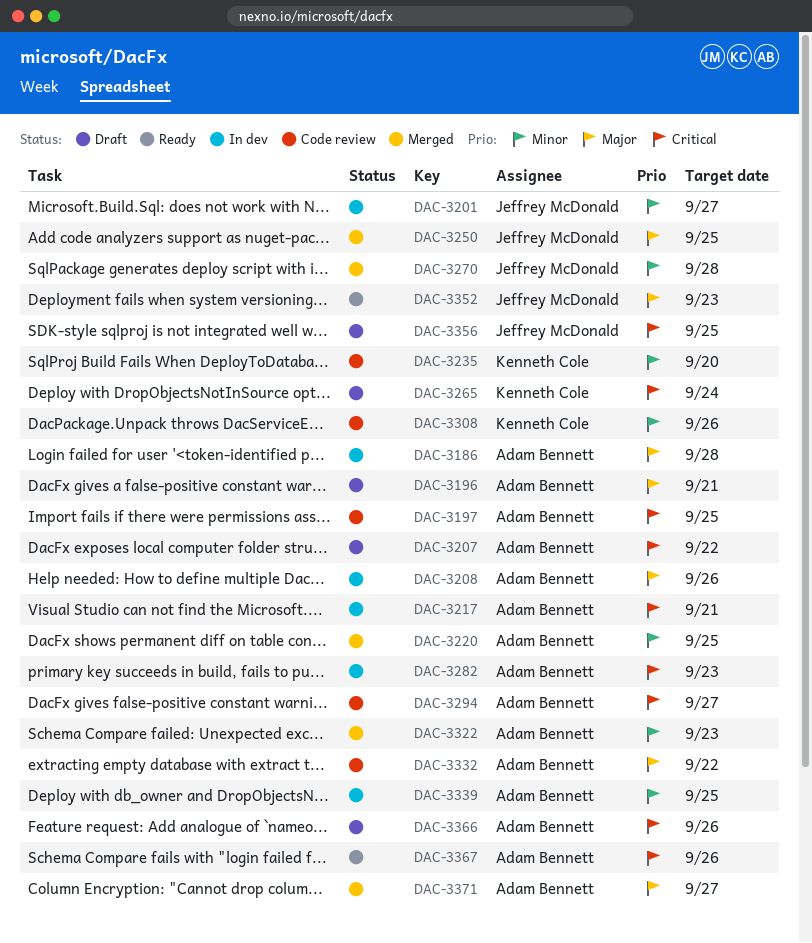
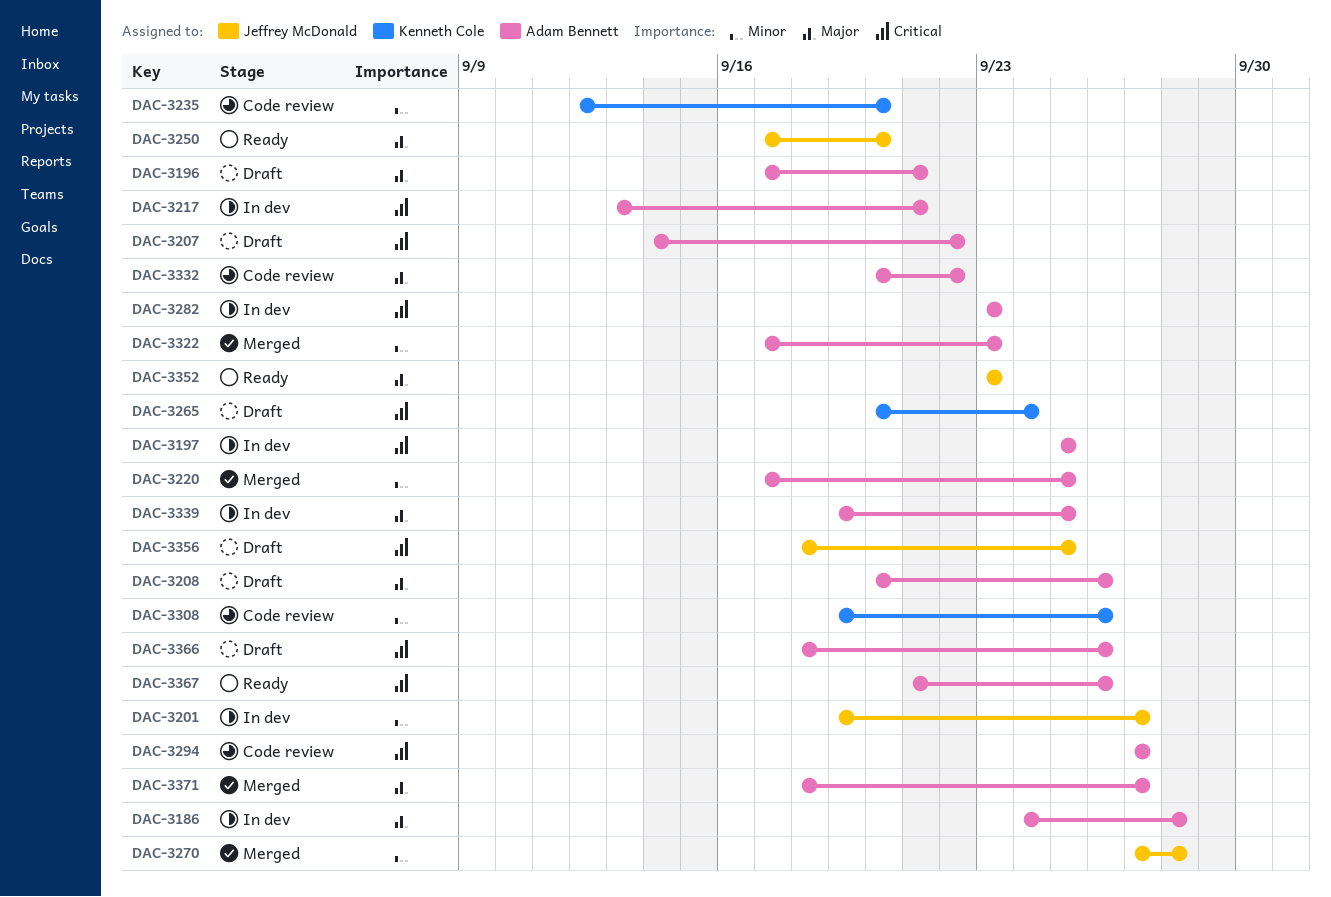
DAC-3197, status: Code review -> In dev
DAC-3208, status: In dev -> Draft
DAC-3250, status: Merged -> Ready
DAC-3250, due: Sep 25 -> Sep 20
DAC-3339, priority: Minor -> Major

